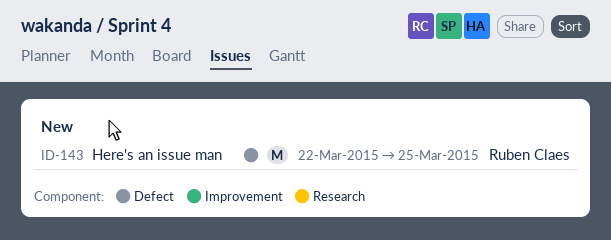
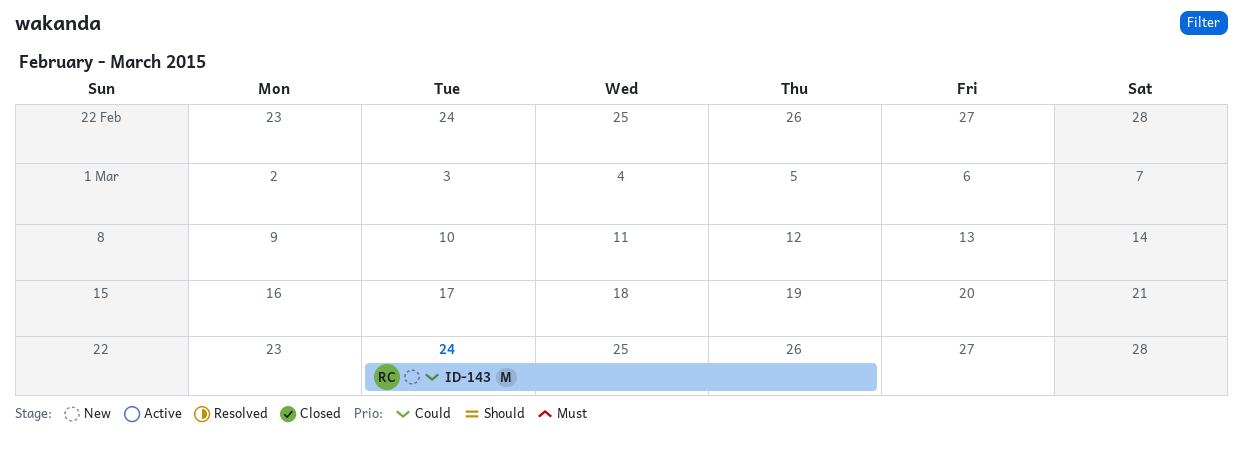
ID-143, start: Mar 22 -> Mar 24
ID-143, due: Mar 25 -> Mar 26

